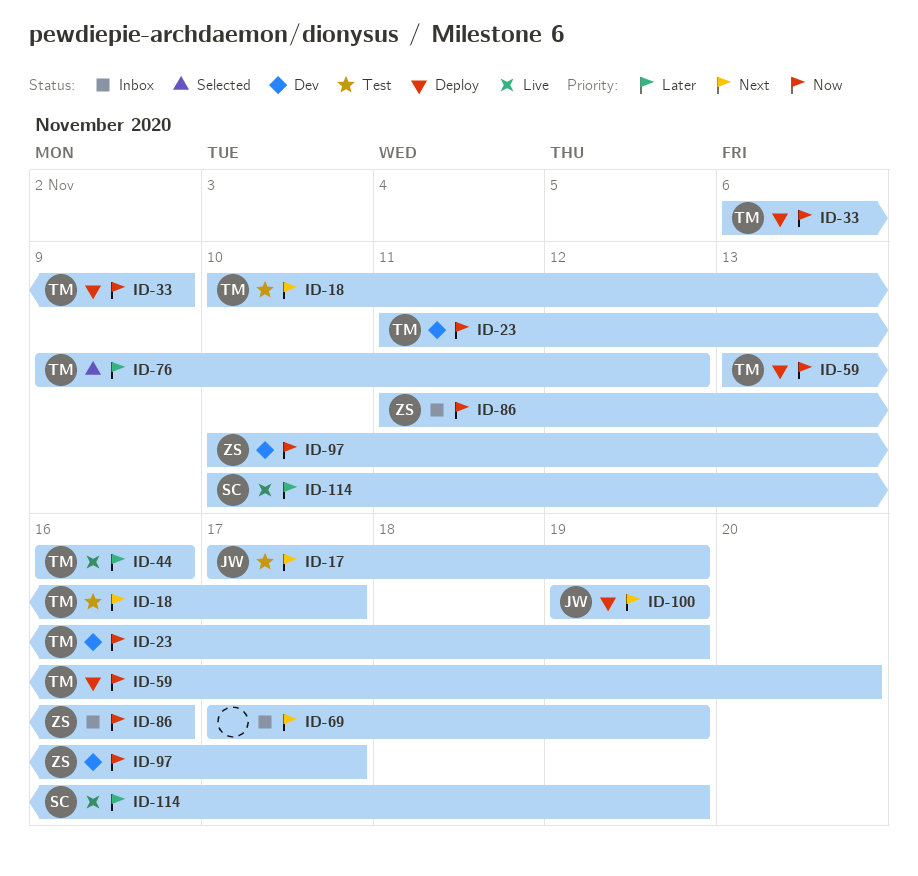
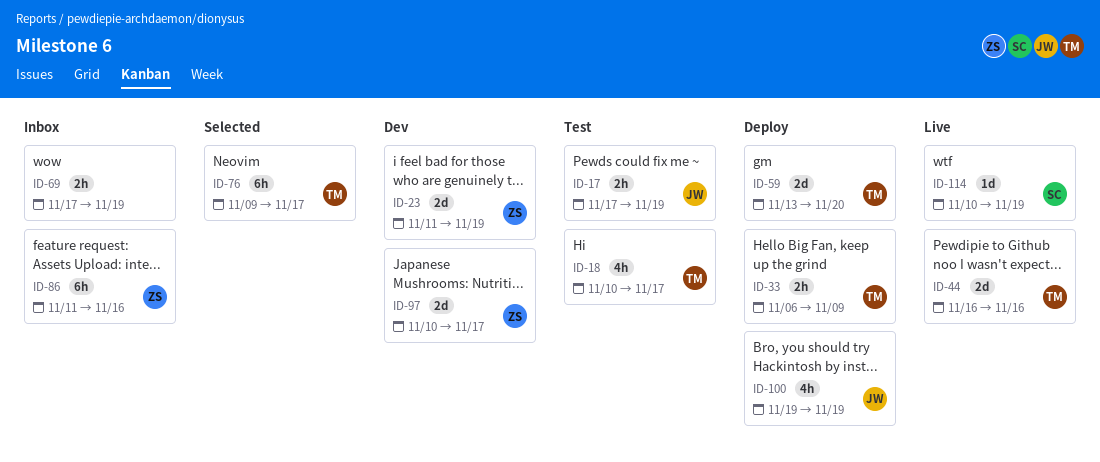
ID-23, owner: TM -> ZS
ID-76, due: Nov 12 -> Nov 17

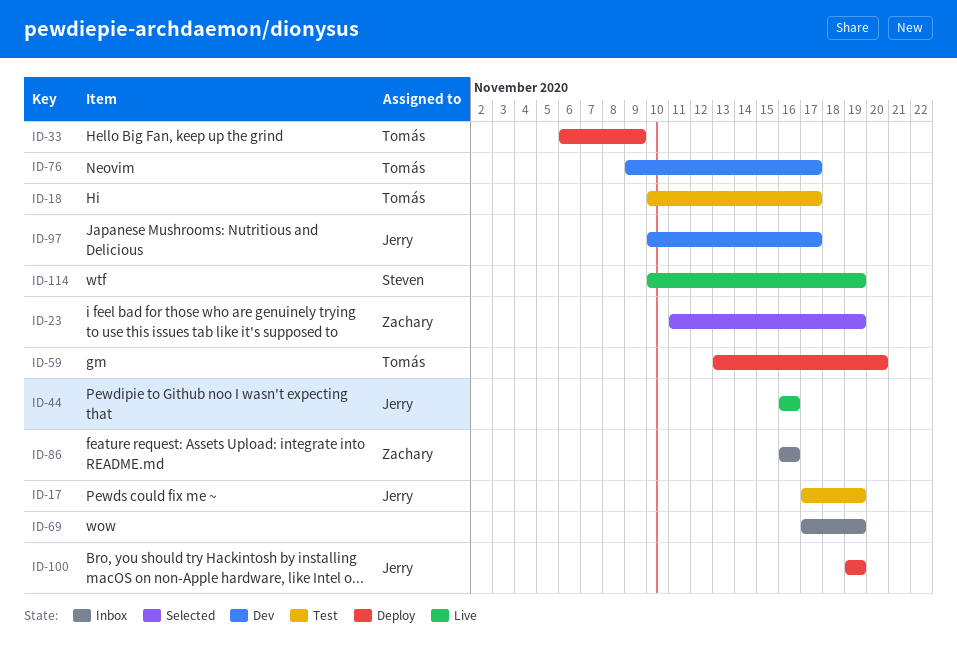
ID-23, status: Dev -> Selected
ID-44, owner: Tomás -> Jerry
ID-76, status: Selected -> Dev
ID-86, start: Nov 11 -> Nov 16
ID-97, owner: Zachary -> Jerry

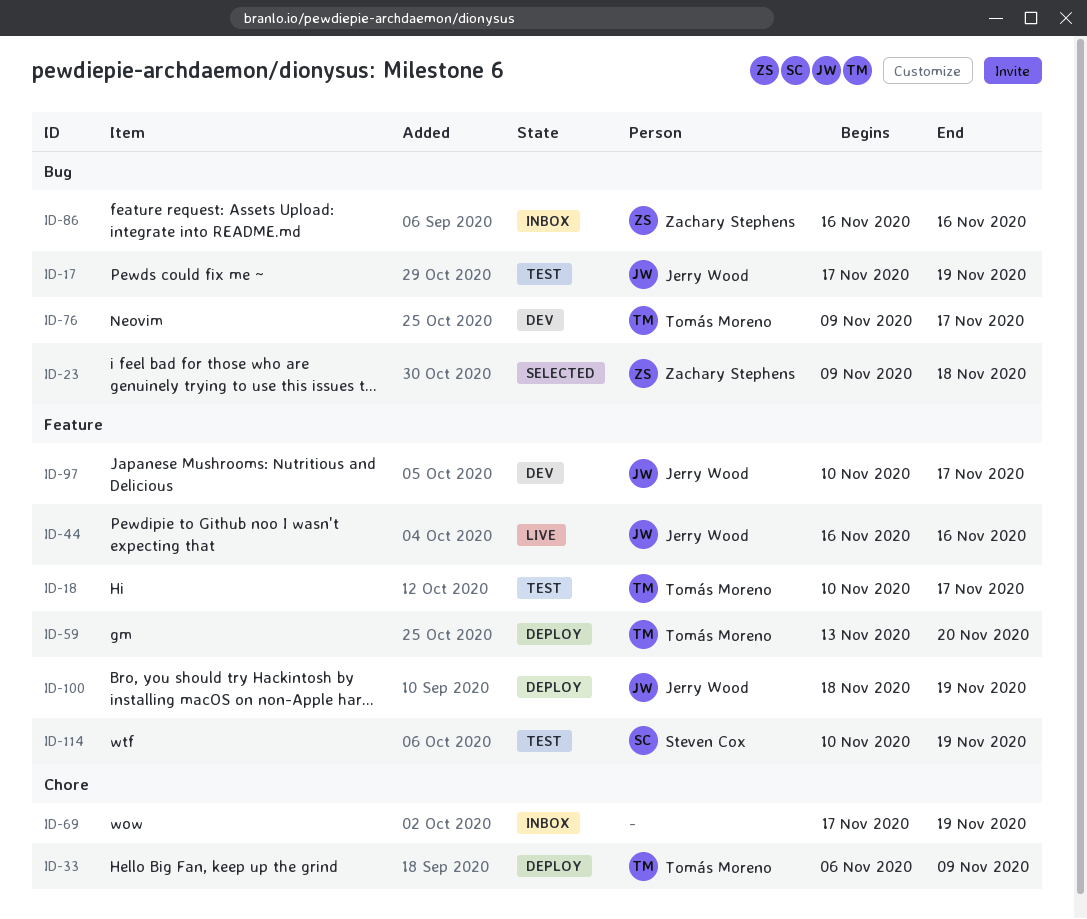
ID-23, start: Nov 11 -> Nov 9
ID-23, due: Nov 19 -> Nov 18
ID-100, start: Nov 19 -> Nov 18
ID-114, status: Live -> Test

